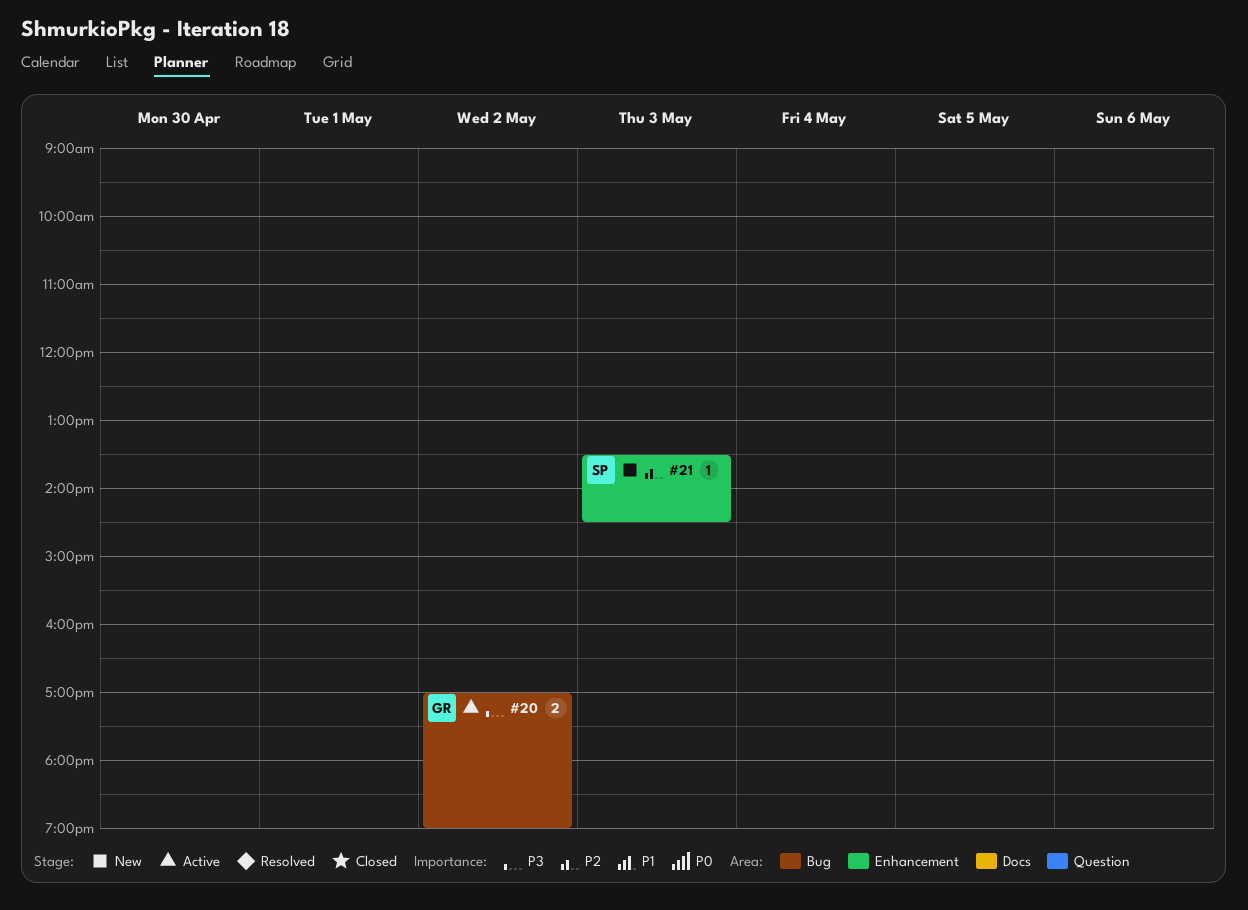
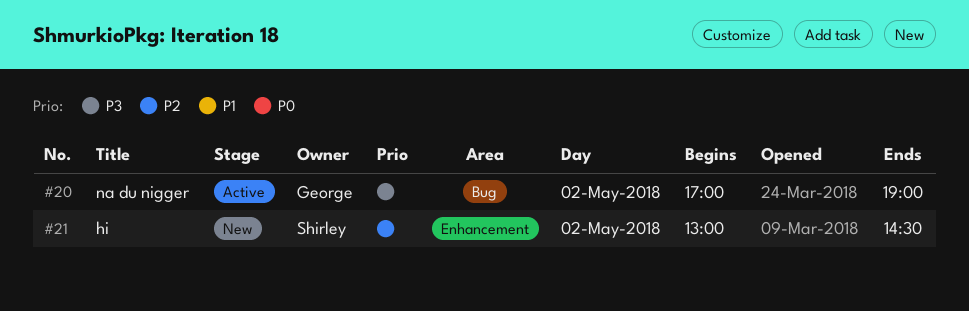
#21, day: May 3 -> May 2
#21, begins: 13:30 -> 13:00

